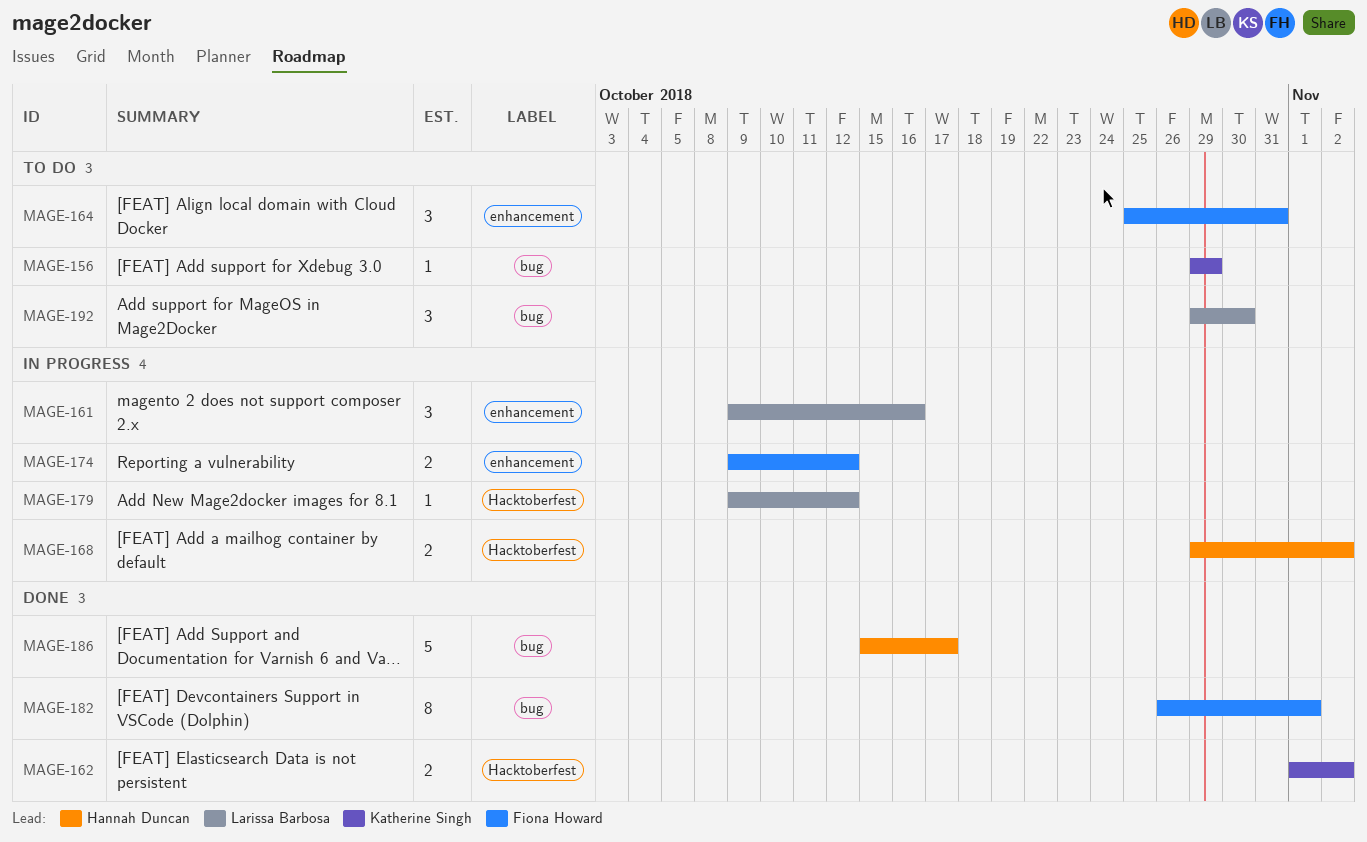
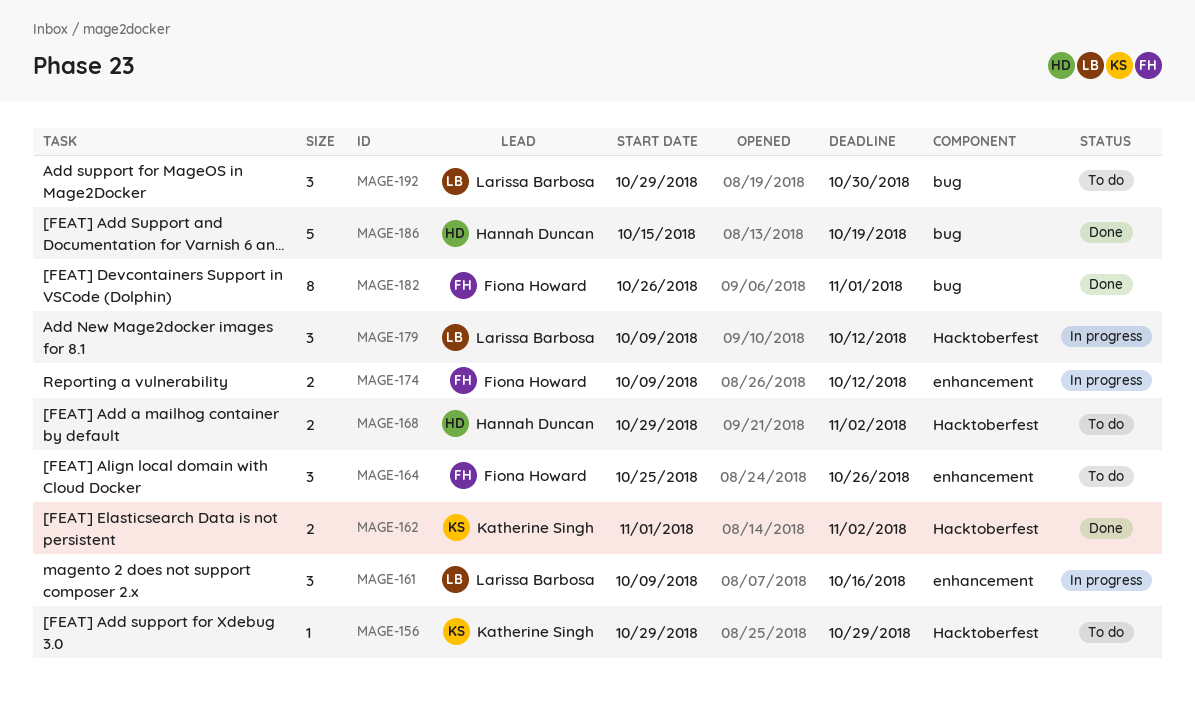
MAGE-156, label: bug -> Hacktoberfest
MAGE-164, due: Oct 31 -> Oct 26
MAGE-168, status: In progress -> To do
MAGE-179, estimate: 1 -> 3
MAGE-186, due: Oct 17 -> Oct 19

